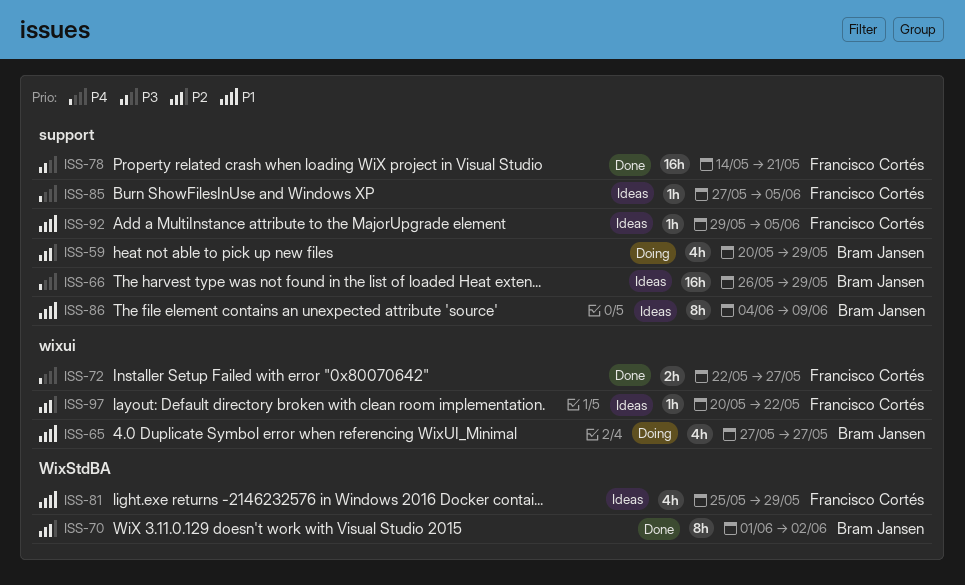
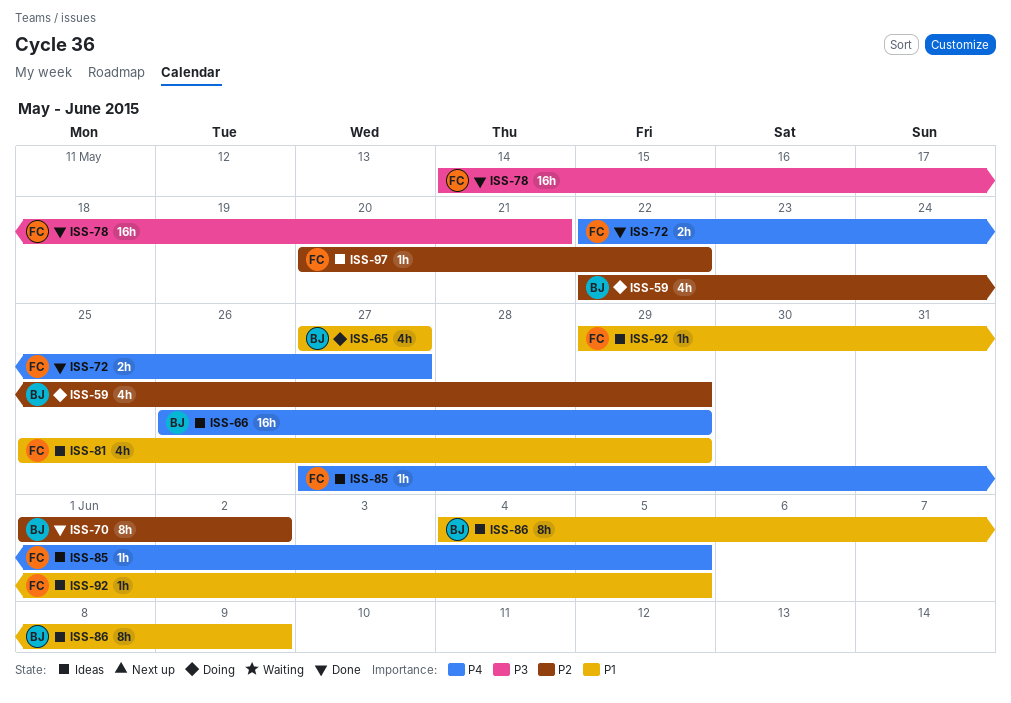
ISS-59, start: May 20 -> May 22

